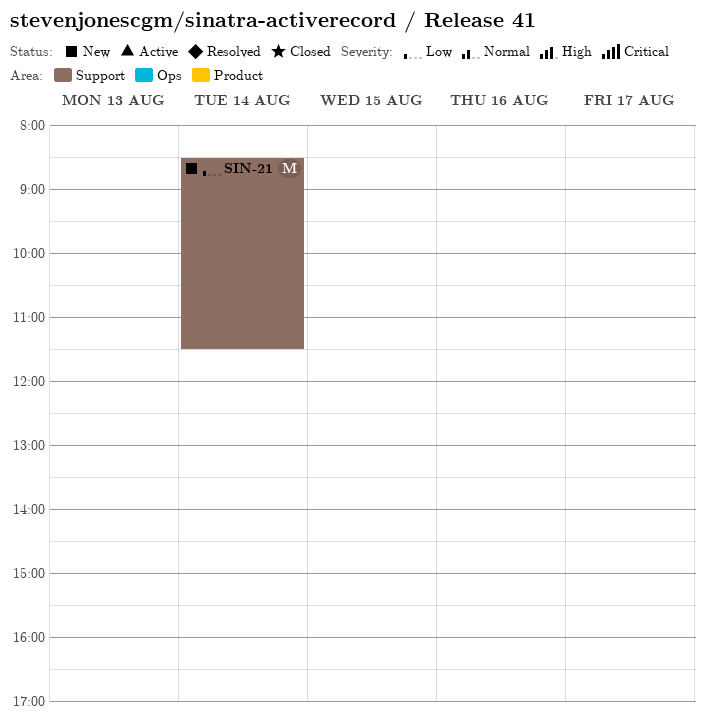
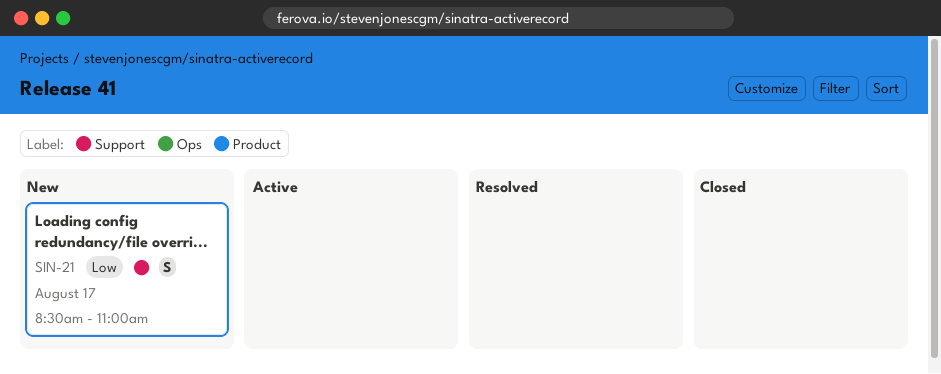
SIN-21, estimate: M -> S
SIN-21, day: Aug 14 -> Aug 17
SIN-21, ends: 11:30 -> 11:00

